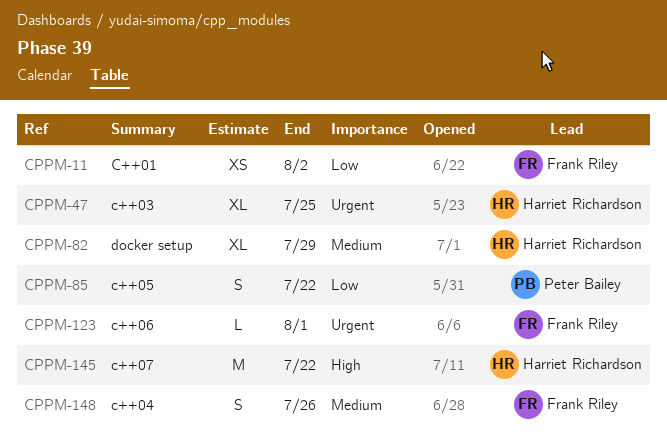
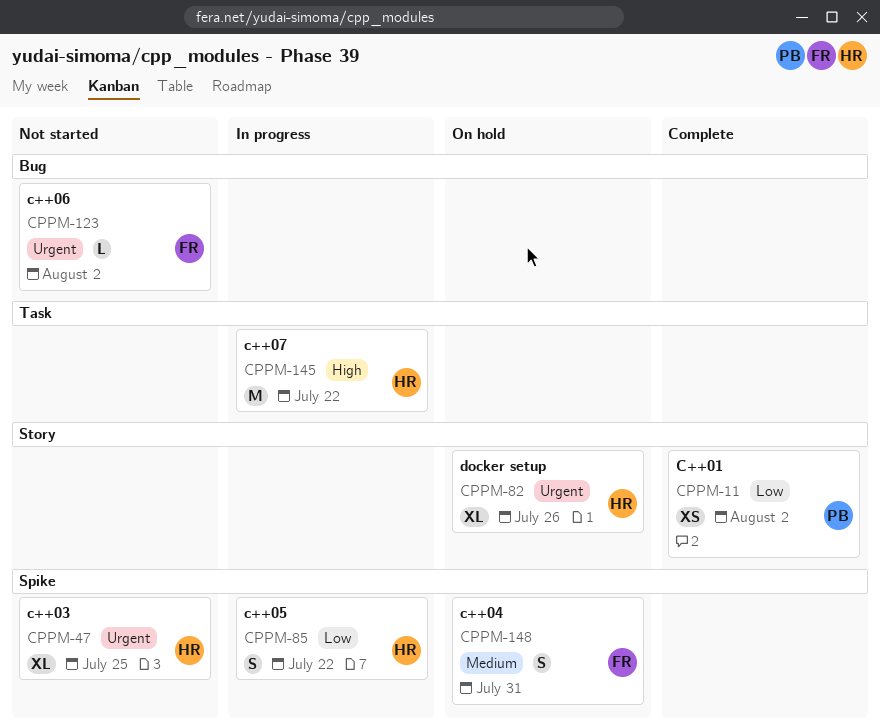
CPPM-11, owner: Frank Riley -> Peter Bailey
CPPM-82, priority: Medium -> Urgent
CPPM-82, due: Jul 29 -> Jul 26
CPPM-85, owner: Peter Bailey -> Harriet Richardson
CPPM-123, due: Aug 1 -> Aug 2
CPPM-148, due: Jul 26 -> Jul 31

